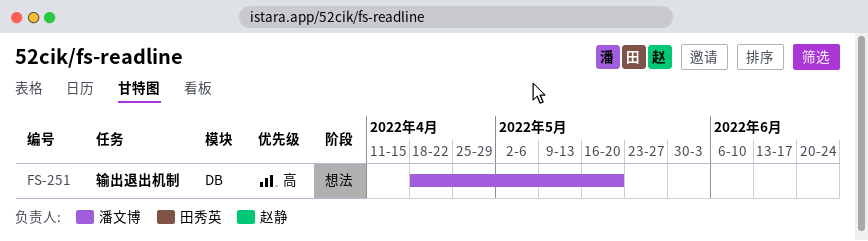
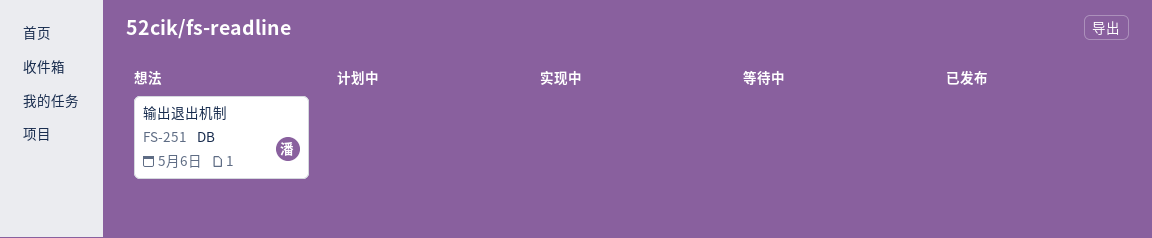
FS-251, due: May 20 -> May 6

